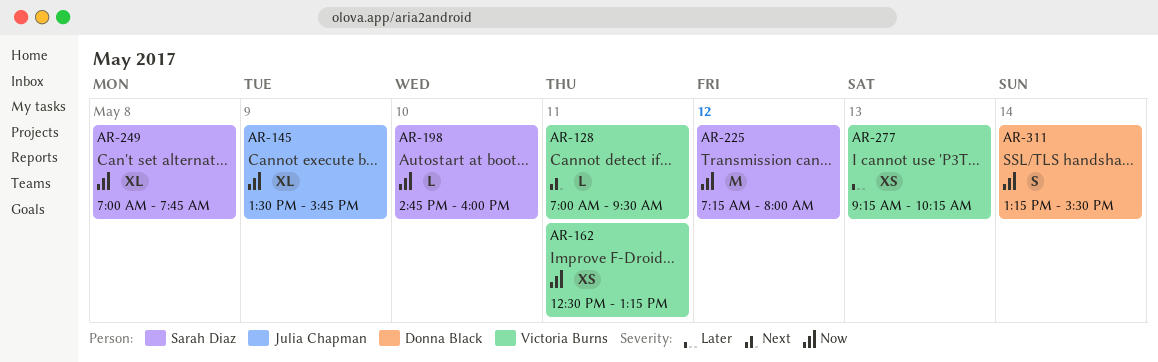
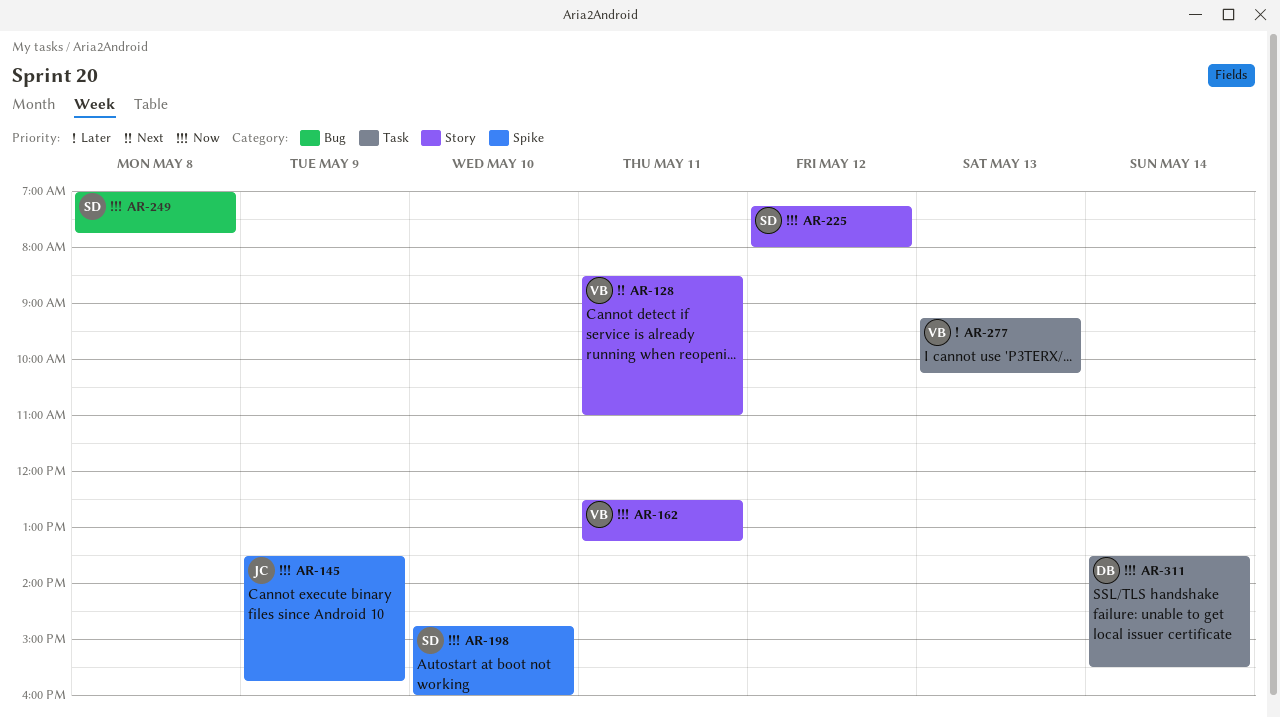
AR-128, begins: 07:00 -> 08:30
AR-128, ends: 09:30 -> 11:00
AR-311, begins: 13:15 -> 13:30

